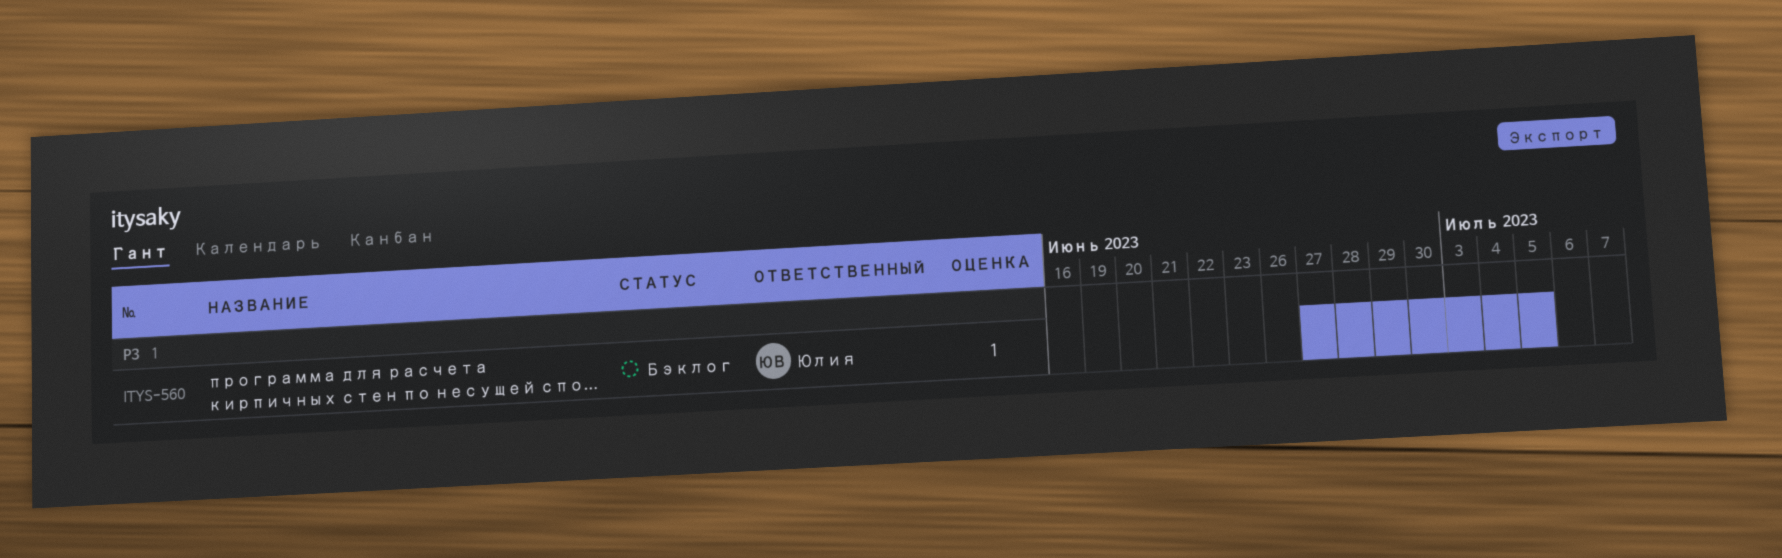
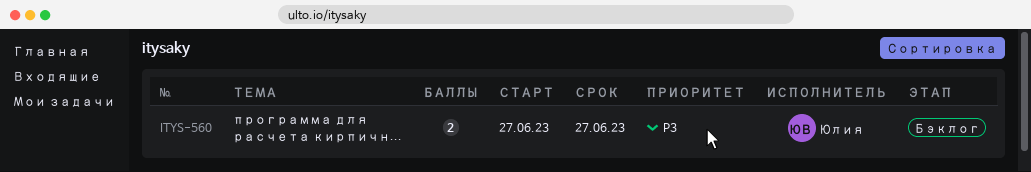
ITYS-560, estimate: 1 -> 2
ITYS-560, due: Jul 5 -> Jun 27

